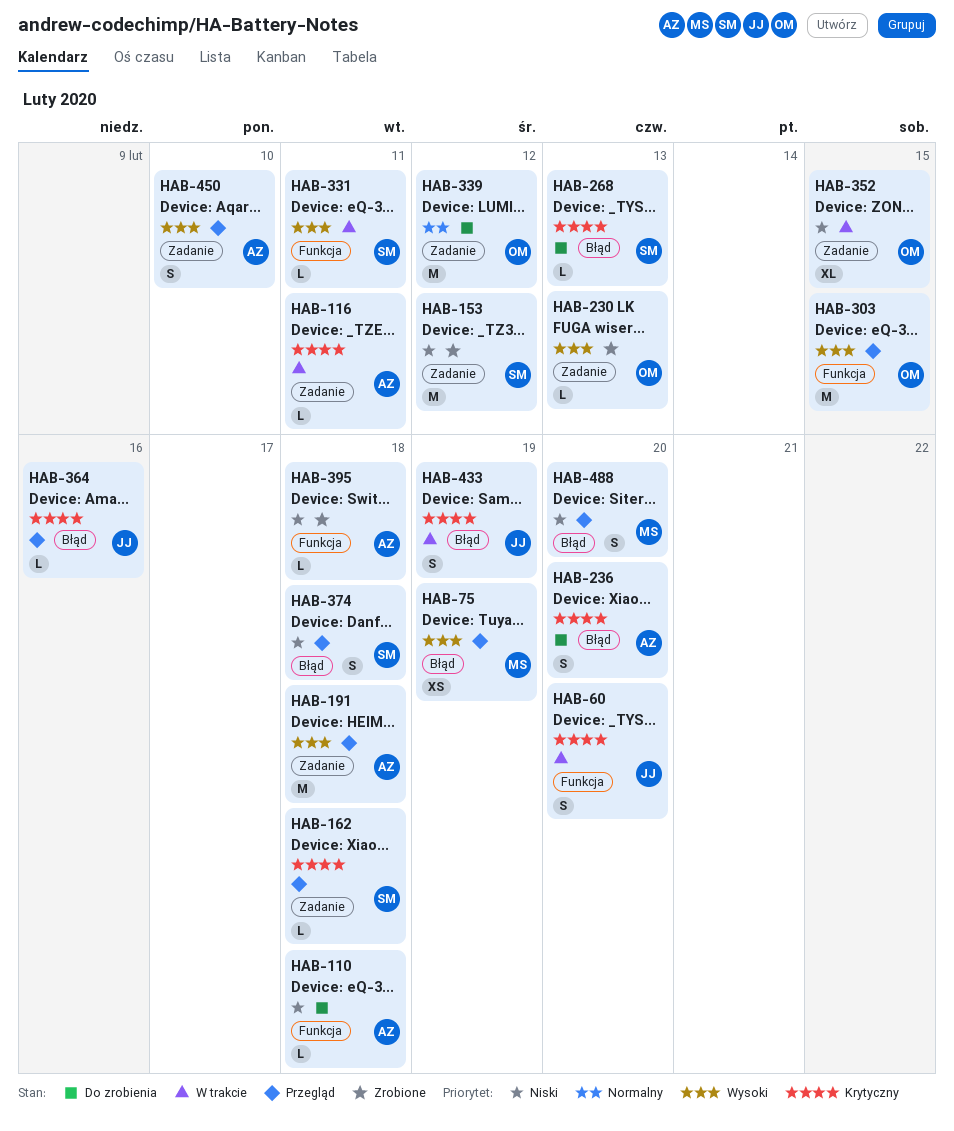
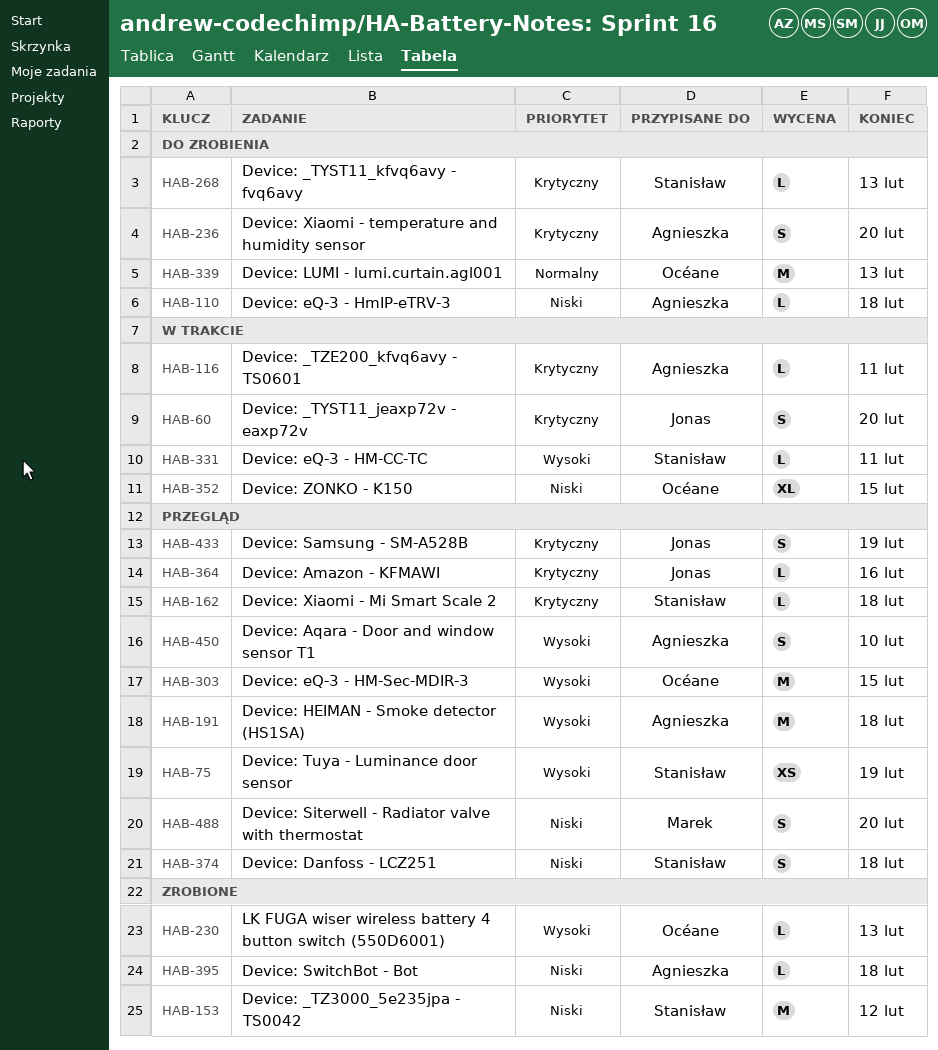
HAB-75, owner: Marek -> Stanisław
HAB-339, due: Feb 12 -> Feb 13
HAB-433, status: W trakcie -> Przegląd

